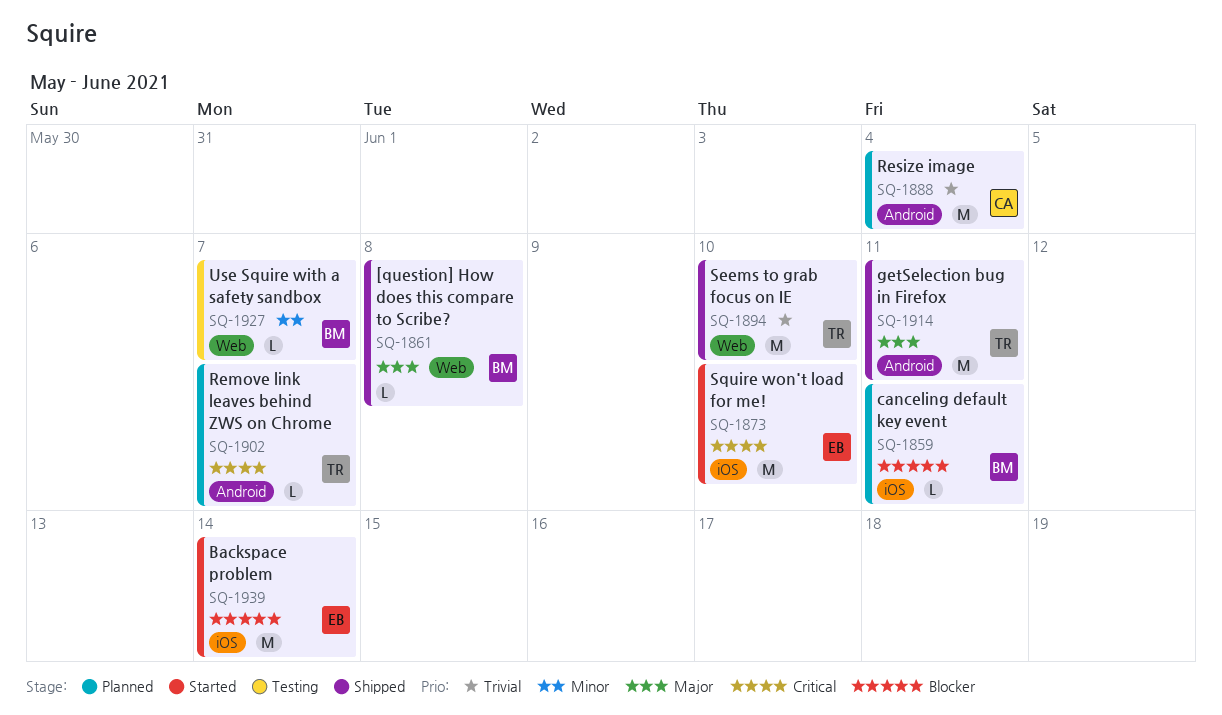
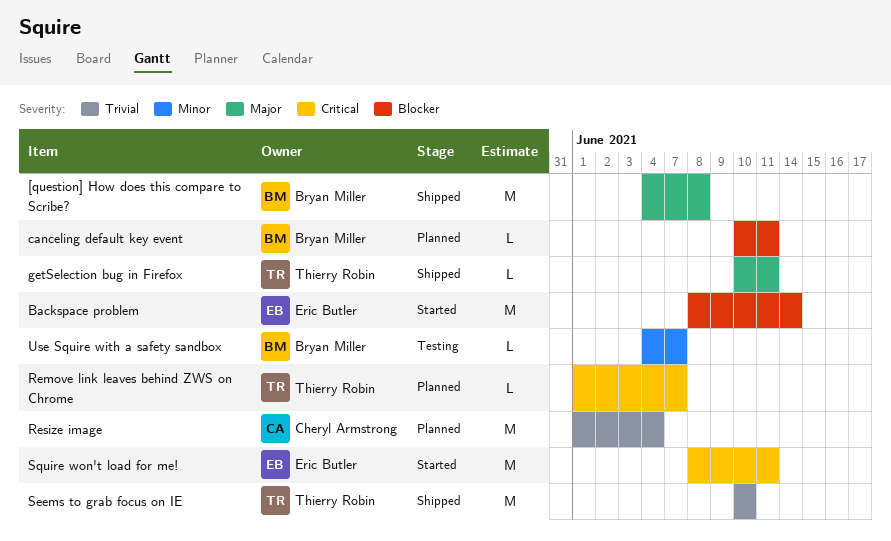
[question] How does this compare to Scribe?, estimate: L -> M
getSelection bug in Firefox, estimate: M -> L
Squire won't load for me!, due: Jun 10 -> Jun 11

